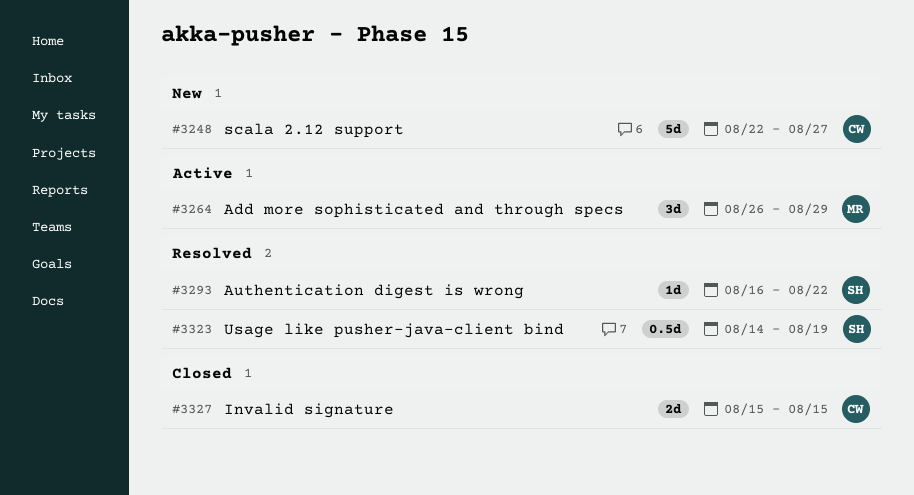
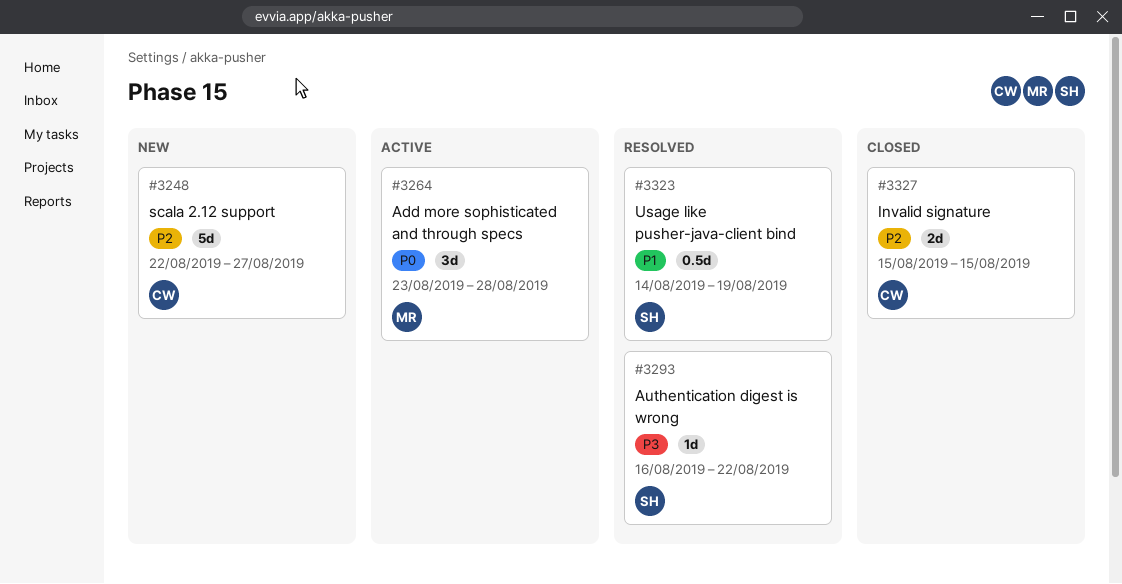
#3264, start: Aug 26 -> Aug 23
#3264, due: Aug 29 -> Aug 28

